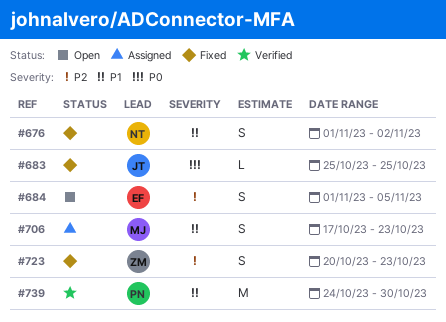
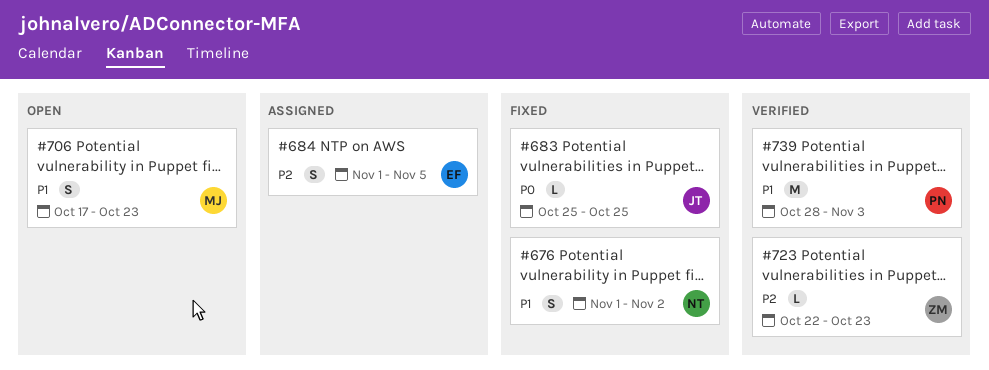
#684, status: Open -> Assigned
#706, status: Assigned -> Open
#723, status: Fixed -> Verified
#723, estimate: S -> L
#723, start: Oct 20 -> Oct 22
#739, start: Oct 24 -> Oct 28
#739, due: Oct 30 -> Nov 3

